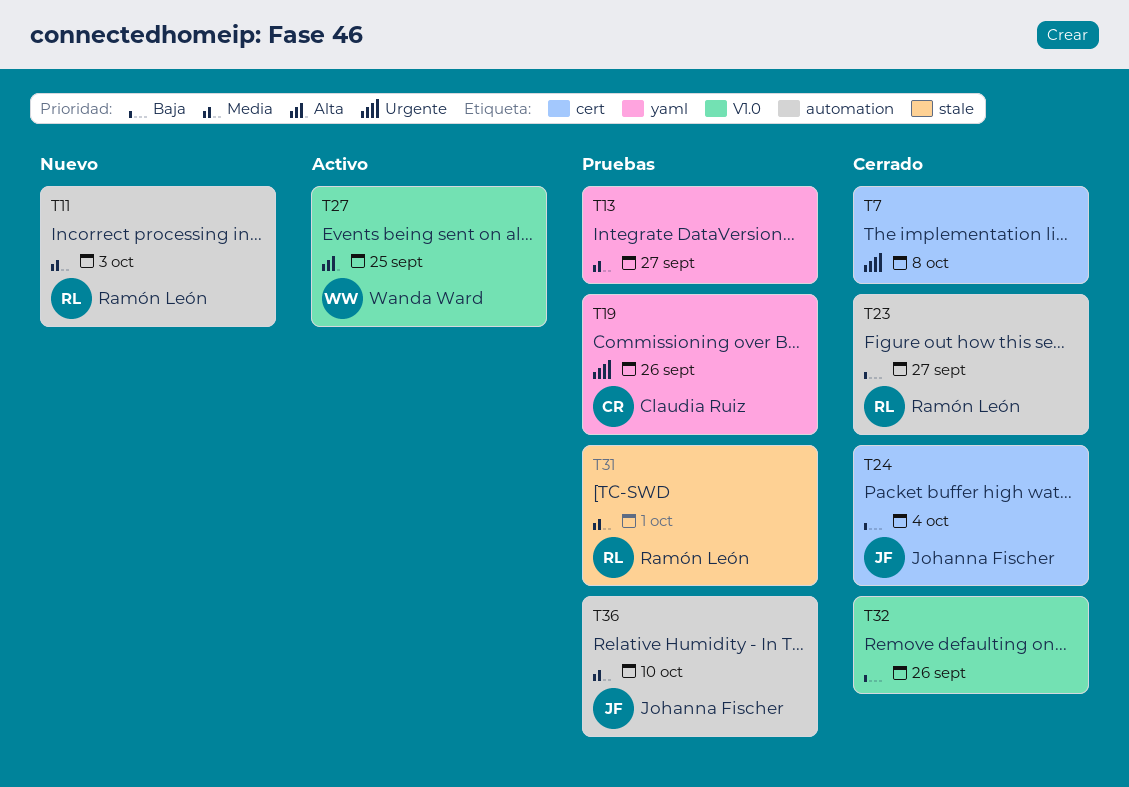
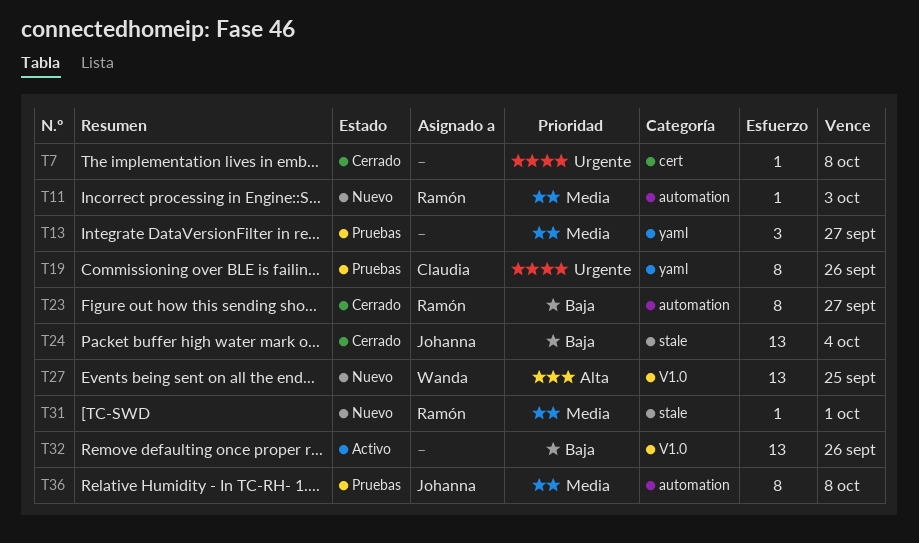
T24, label: cert -> stale
T27, status: Activo -> Nuevo
T31, status: Pruebas -> Nuevo
T32, status: Cerrado -> Activo
T36, due: Oct 10 -> Oct 8

